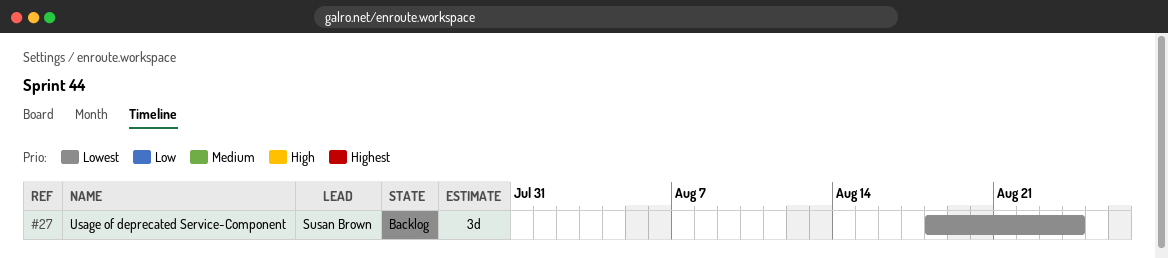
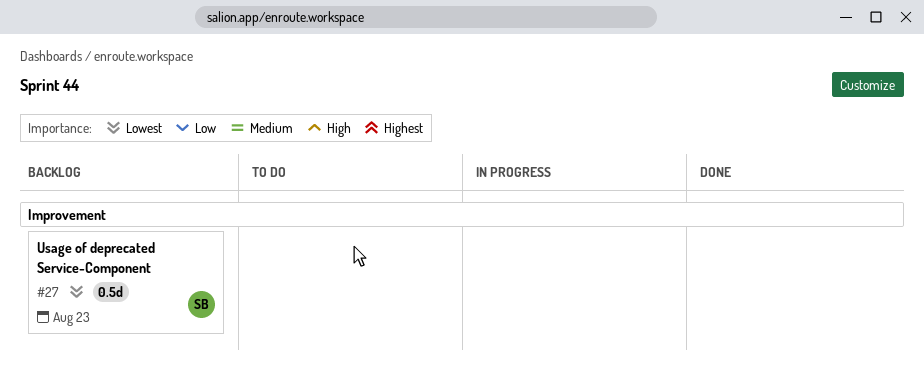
#27, estimate: 3d -> 0.5d
#27, due: Aug 24 -> Aug 23

